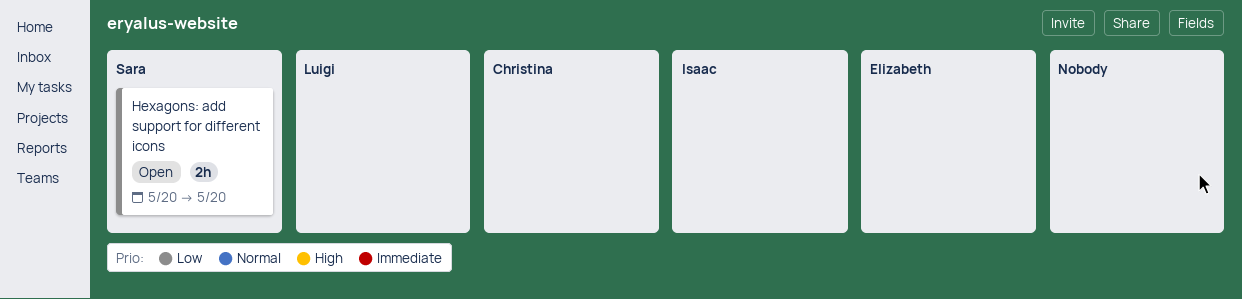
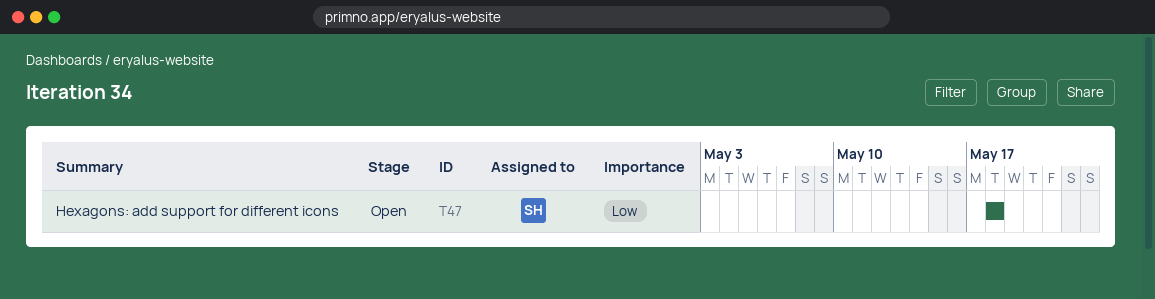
Hexagons: add support for different icons, start: May 20 -> May 18
Hexagons: add support for different icons, due: May 20 -> May 18

